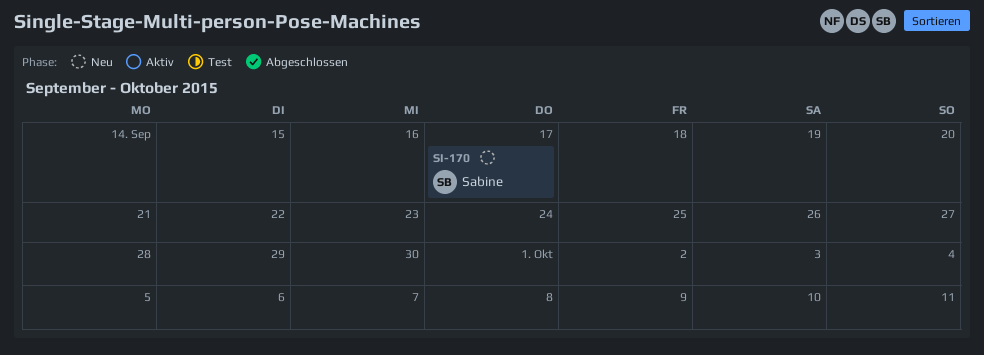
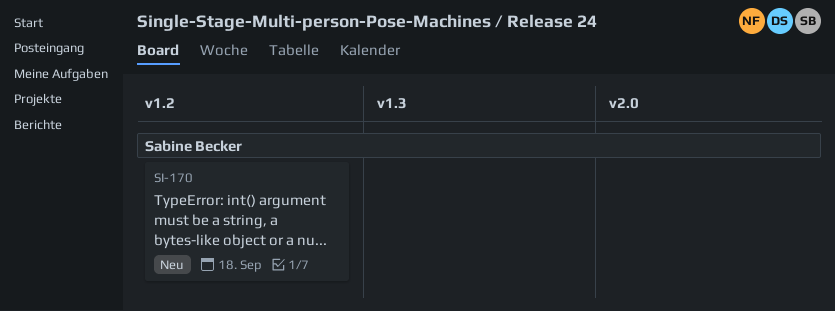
SI-170, due: Sep 17 -> Sep 18

